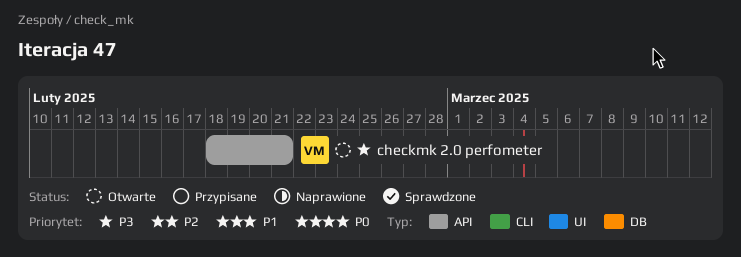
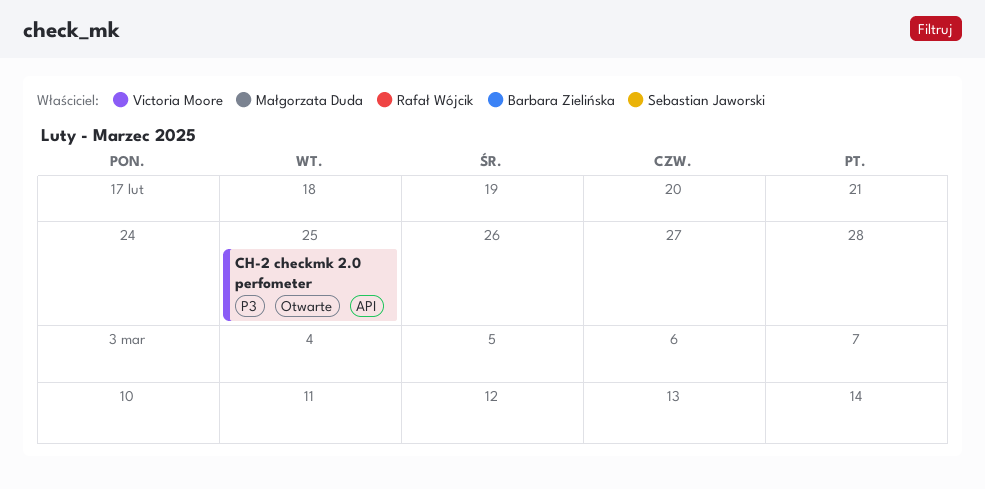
checkmk 2.0 perfometer, due: Feb 21 -> Feb 25

